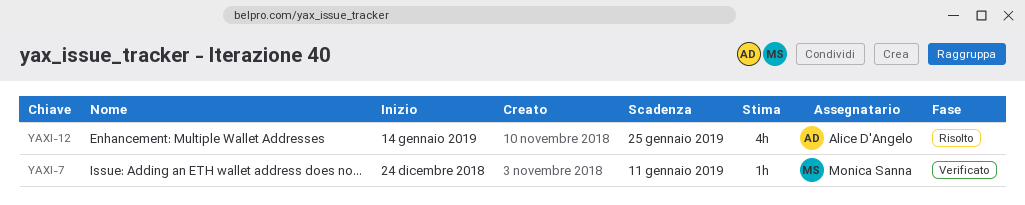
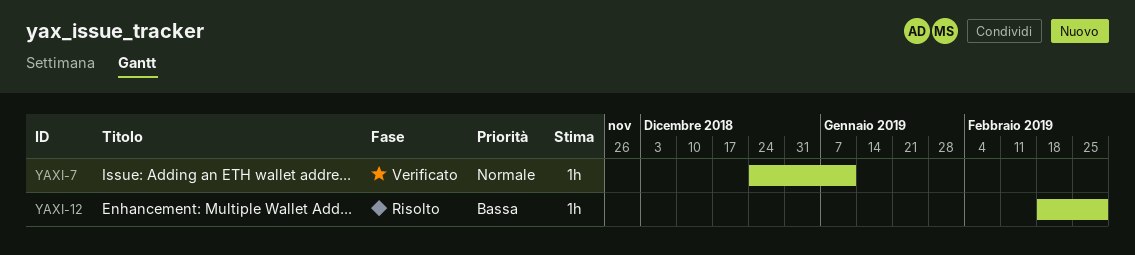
YAXI-12, estimate: 4h -> 1h
YAXI-12, start: Jan 14 -> Feb 18
YAXI-12, due: Jan 25 -> Mar 1

